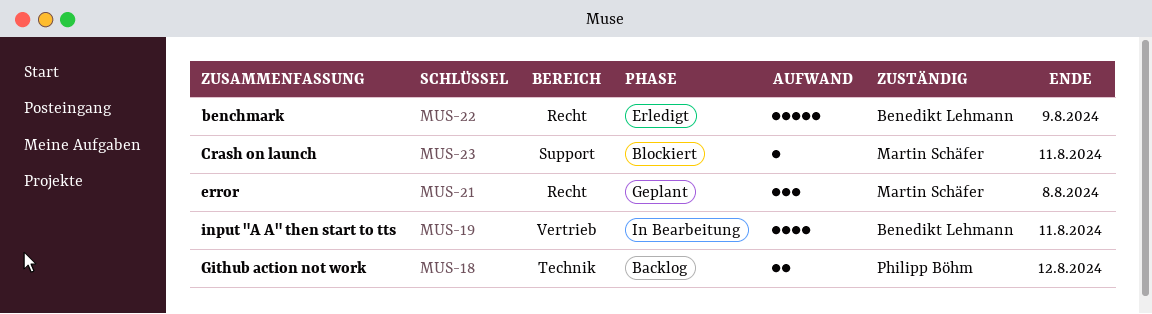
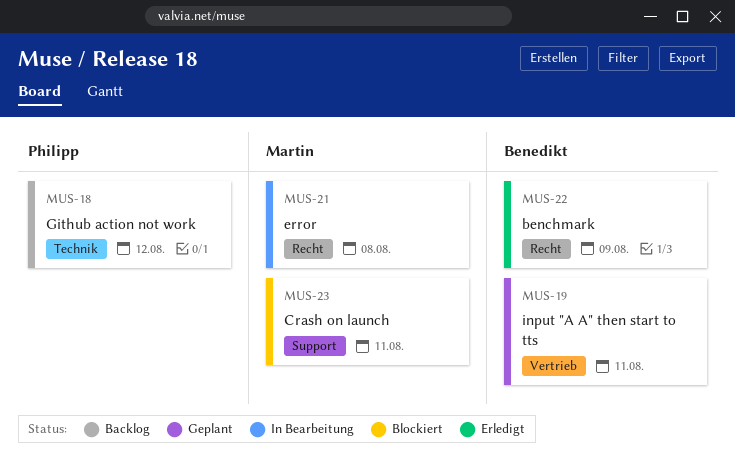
MUS-19, status: In Bearbeitung -> Geplant
MUS-21, status: Geplant -> In Bearbeitung

